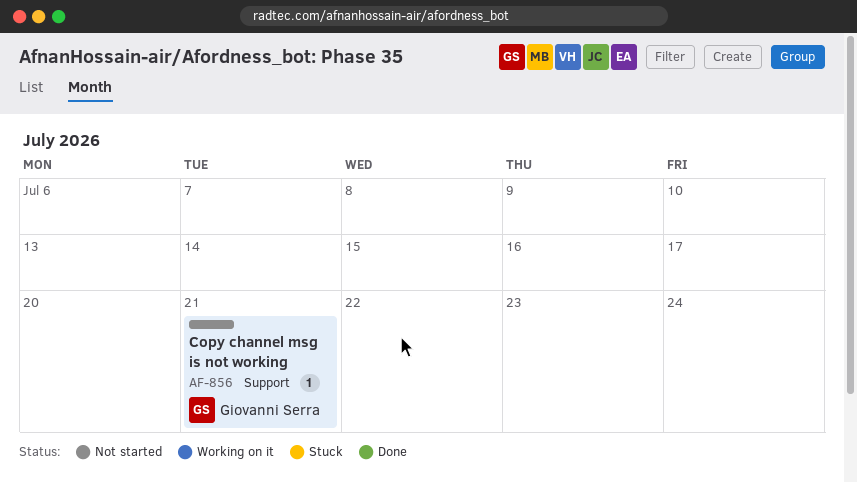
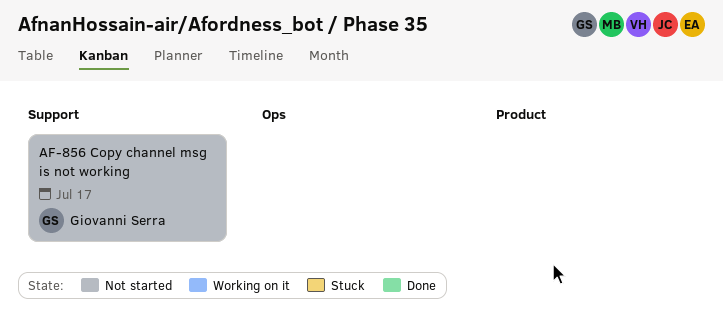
AF-856, due: Jul 21 -> Jul 17

